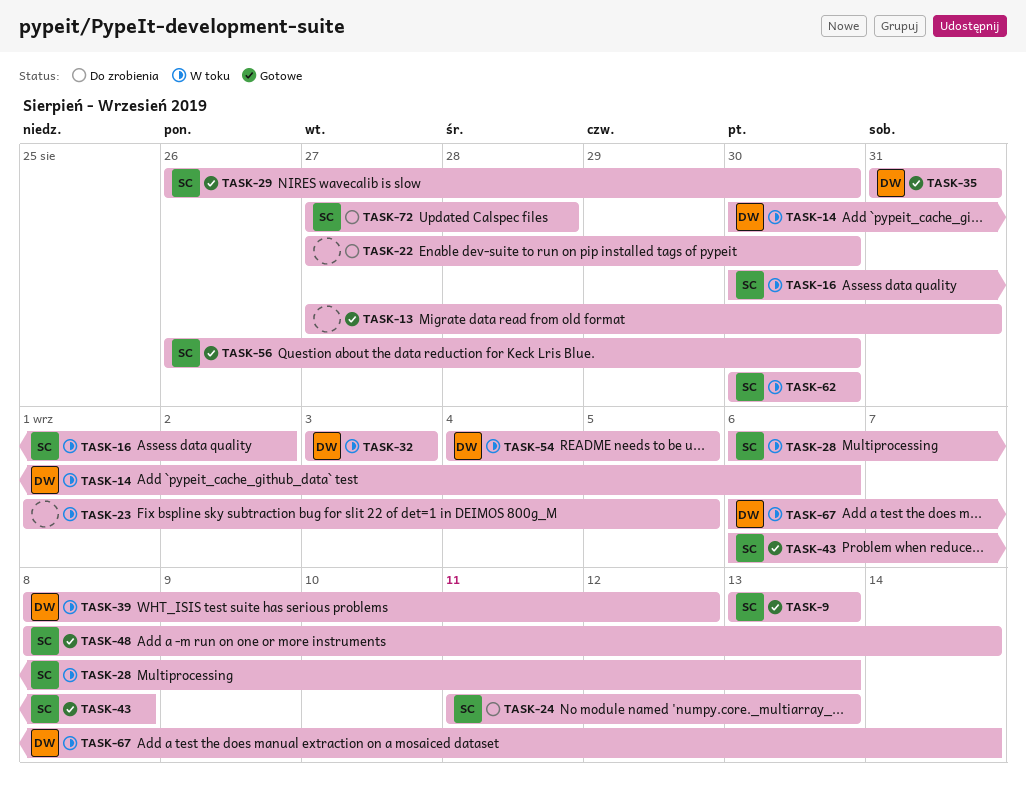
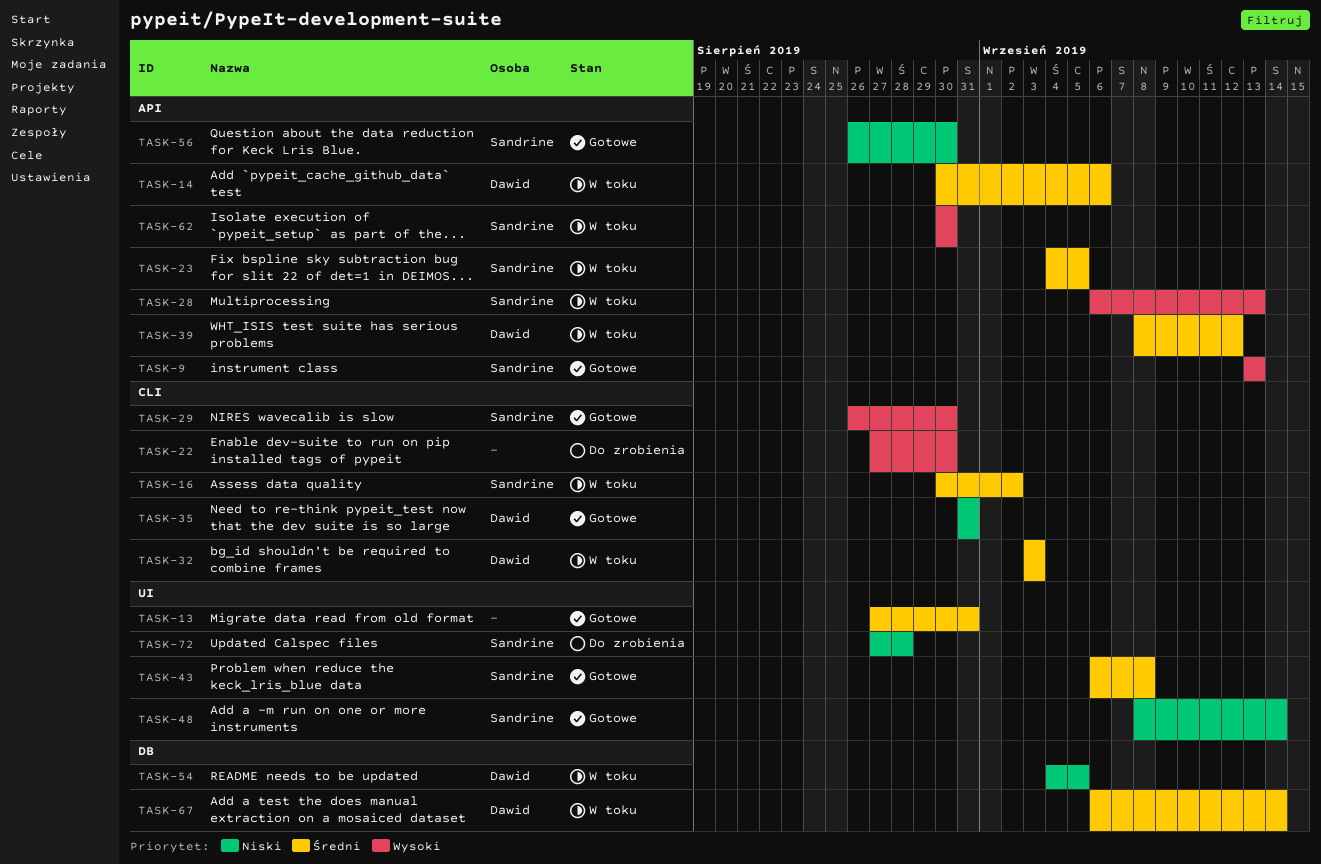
TASK-23, owner: none -> Sandrine
TASK-23, start: Sep 1 -> Sep 4
TASK-24: present -> none

